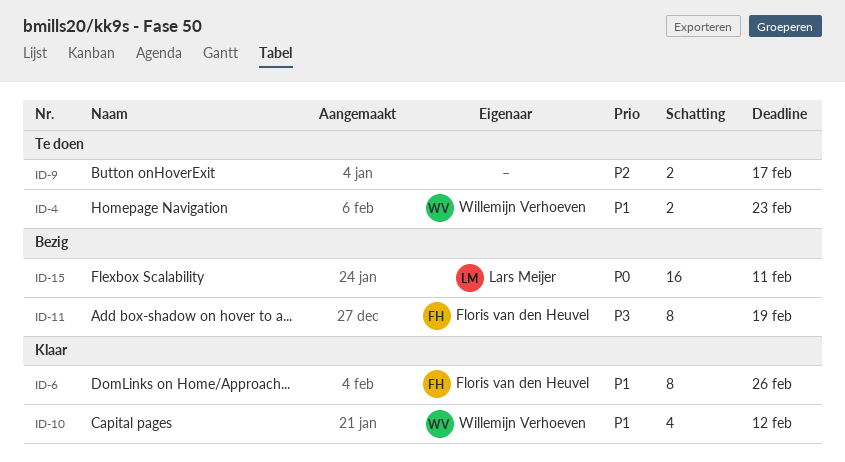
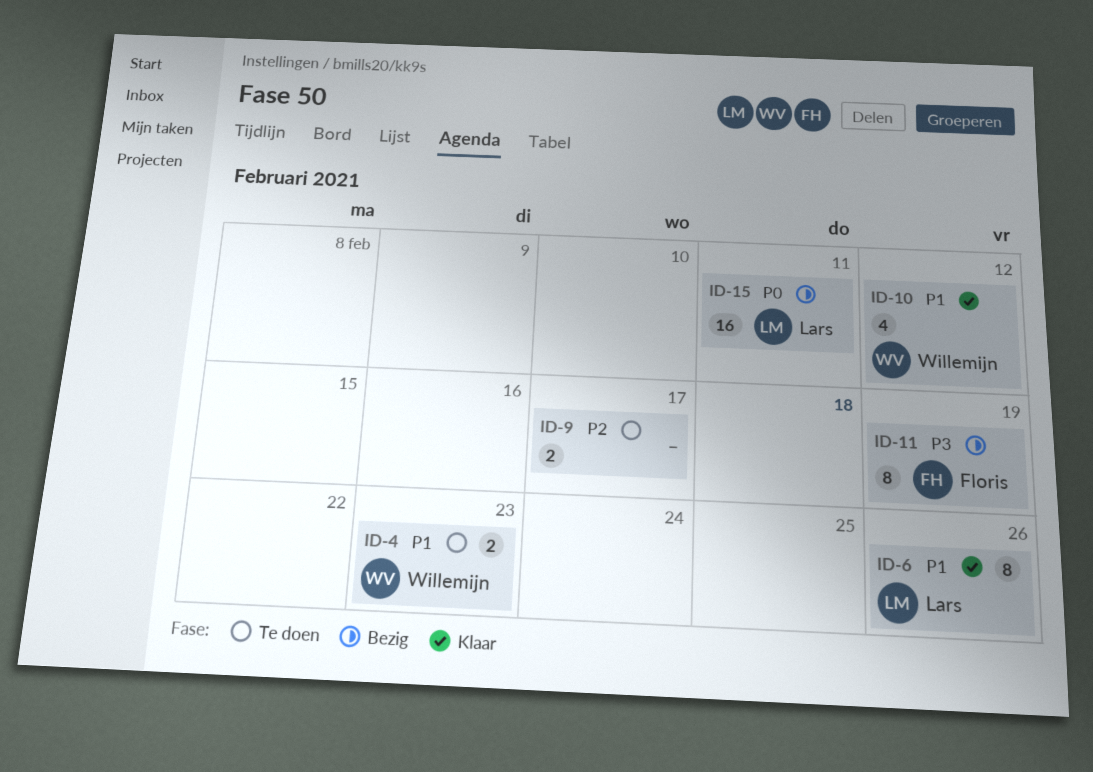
ID-6, owner: Floris van den Heuvel -> Lars Meijer

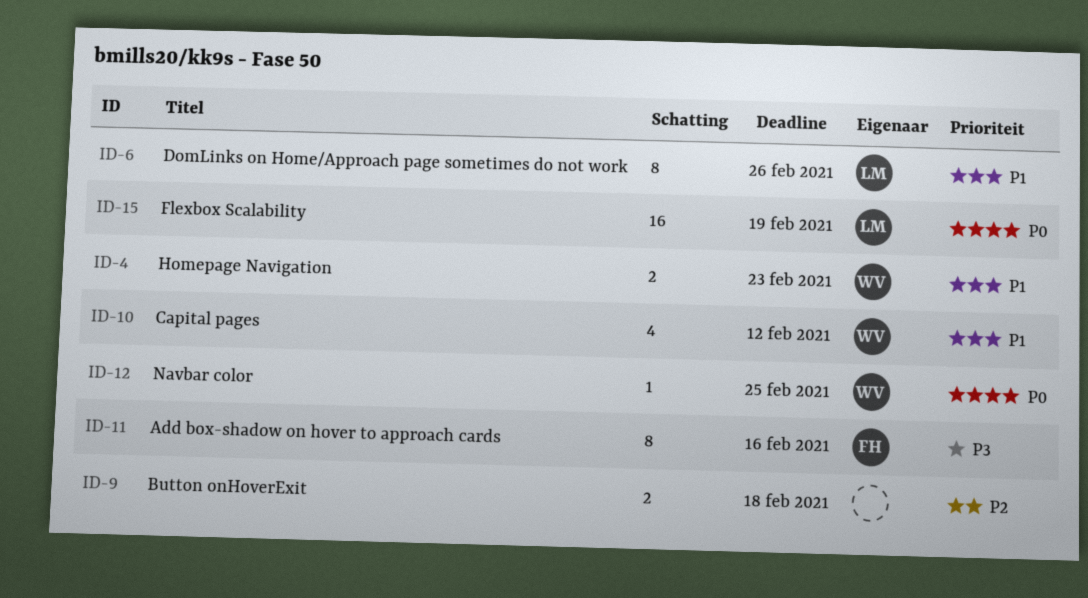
ID-9, due: Feb 17 -> Feb 18
ID-11, due: Feb 19 -> Feb 16
ID-12: none -> present
ID-15, due: Feb 11 -> Feb 19

